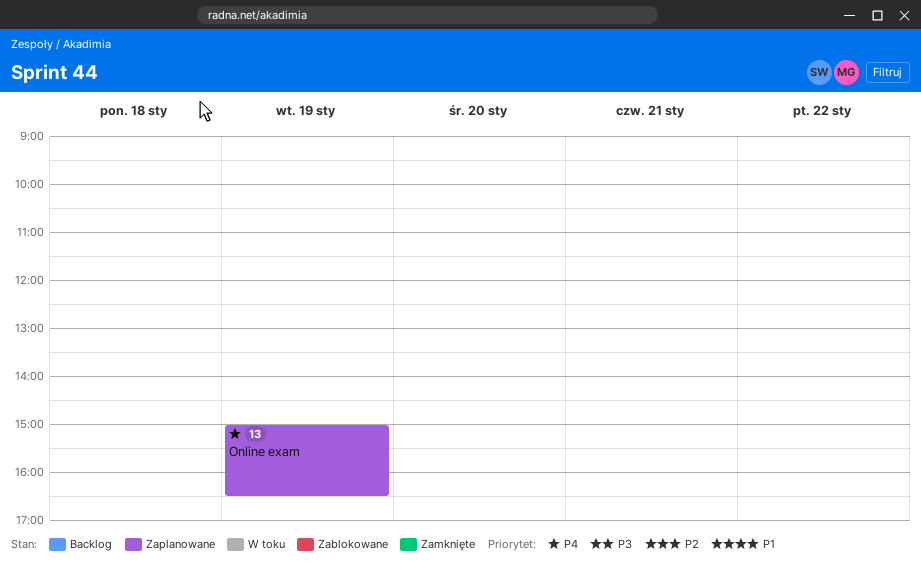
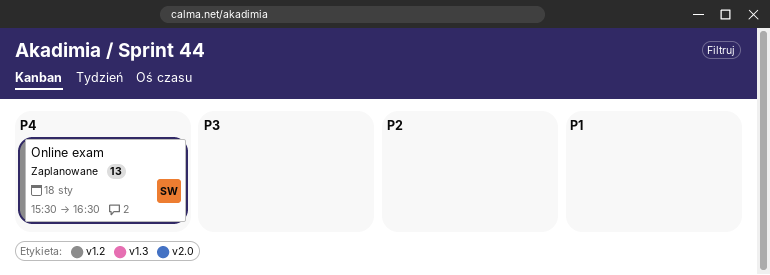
Online exam, day: Jan 19 -> Jan 18
Online exam, begins: 15:00 -> 15:30

